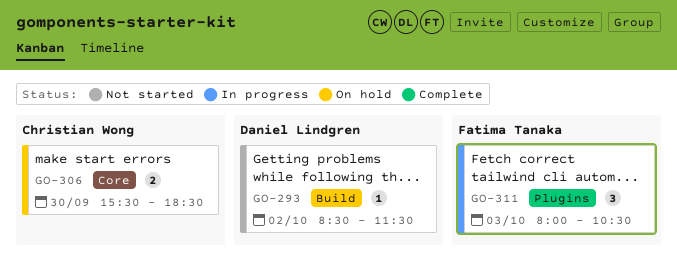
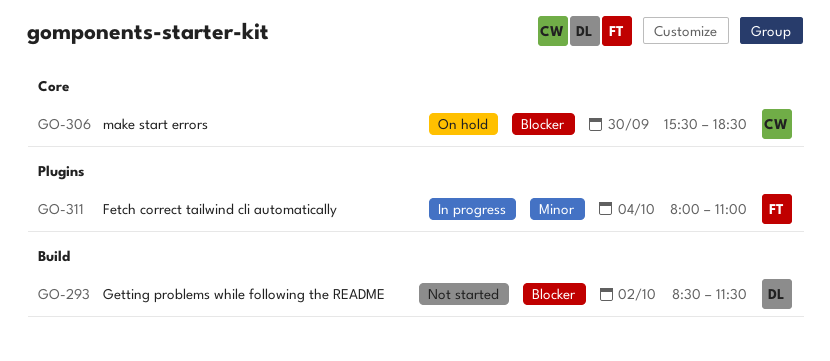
GO-311, day: Oct 3 -> Oct 4
GO-311, ends: 10:30 -> 11:00

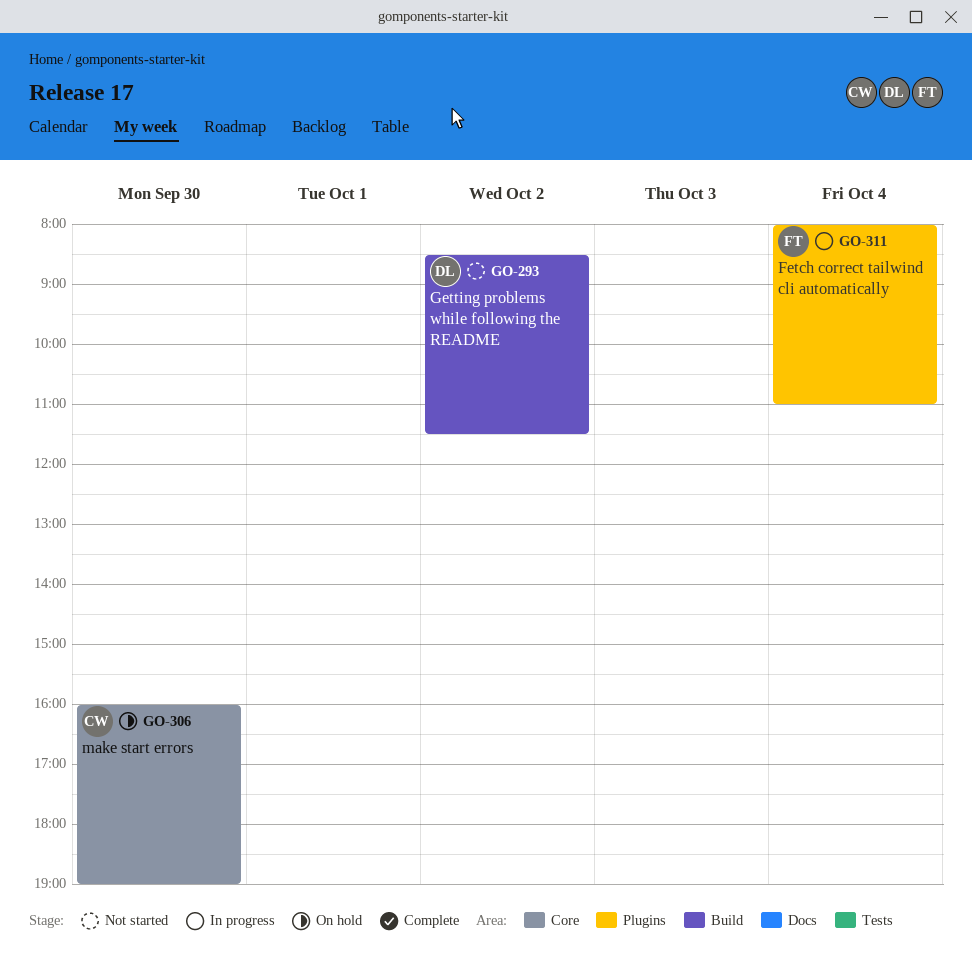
GO-306, begins: 15:30 -> 16:00
GO-306, ends: 18:30 -> 19:00

